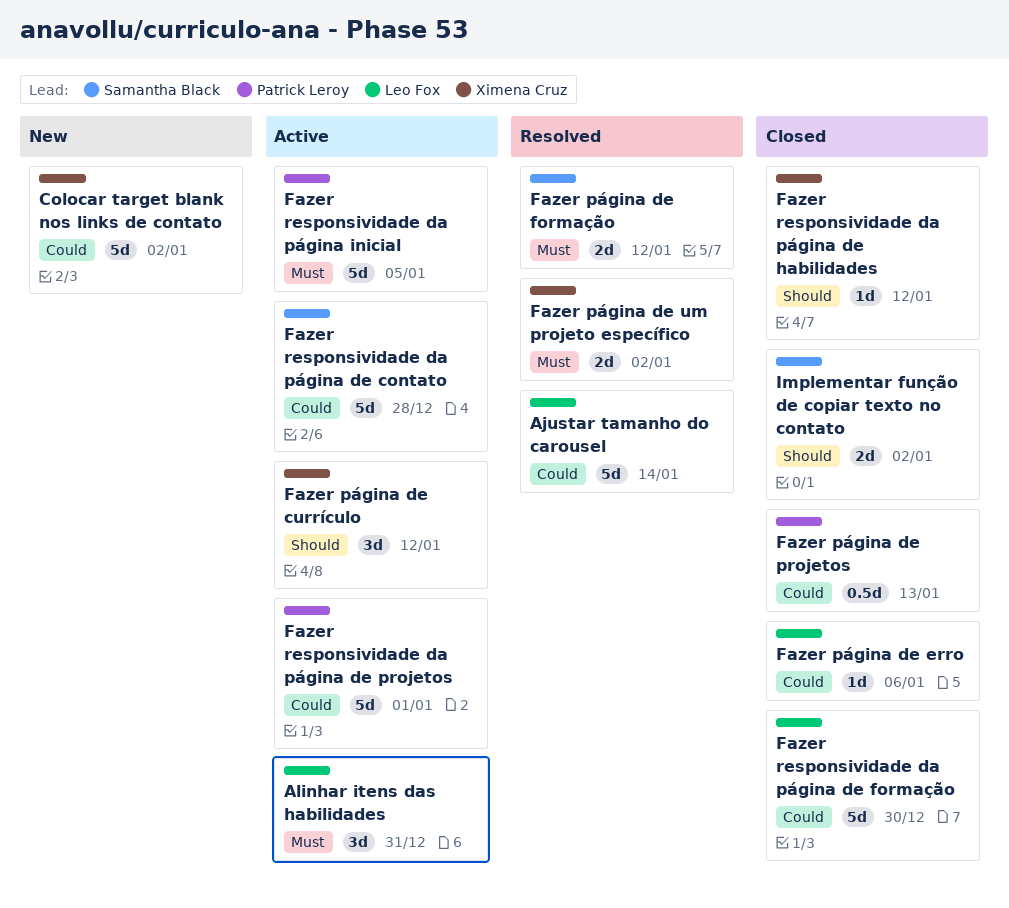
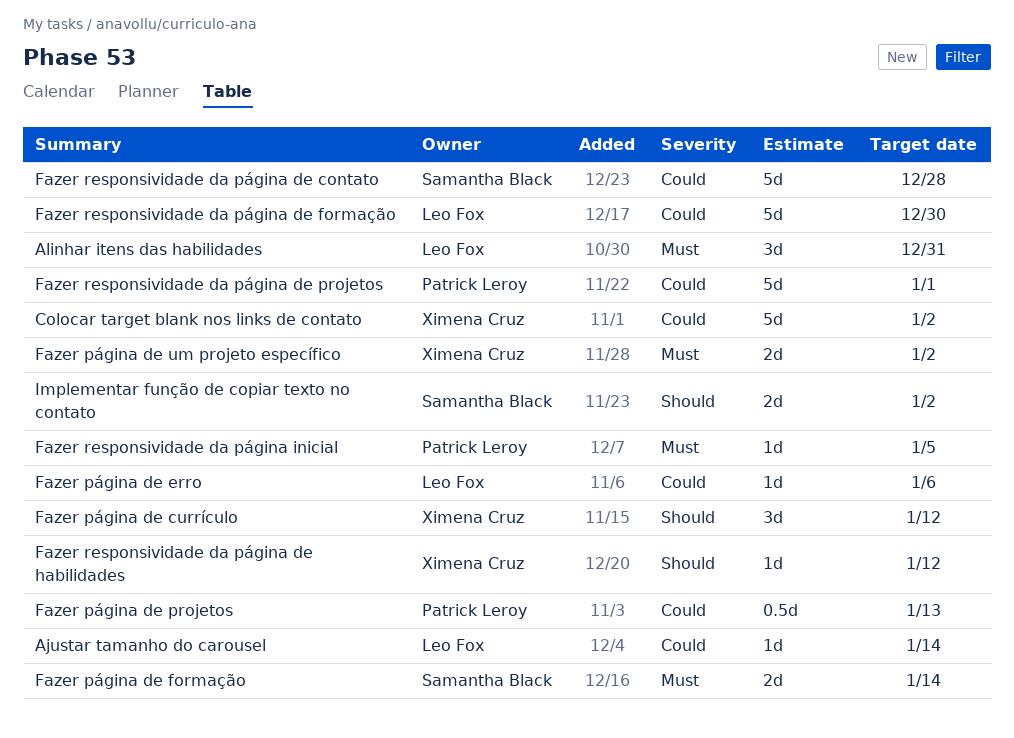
Ajustar tamanho do carousel, estimate: 5d -> 1d
Fazer página de formação, due: Jan 12 -> Jan 14
Fazer responsividade da página inicial, estimate: 5d -> 1d

